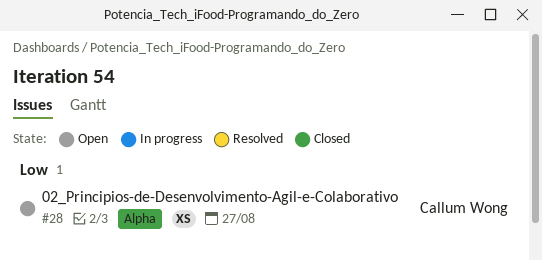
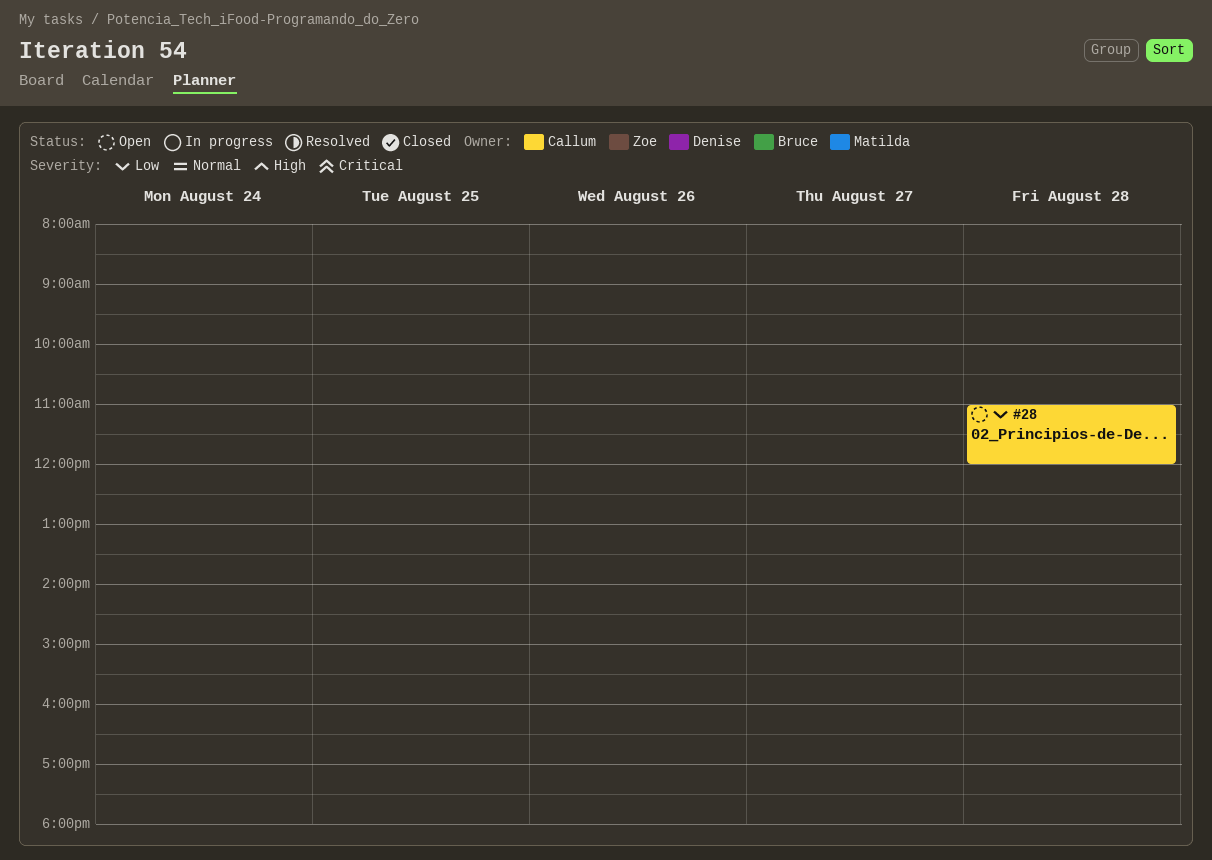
#28, day: Aug 27 -> Aug 28

